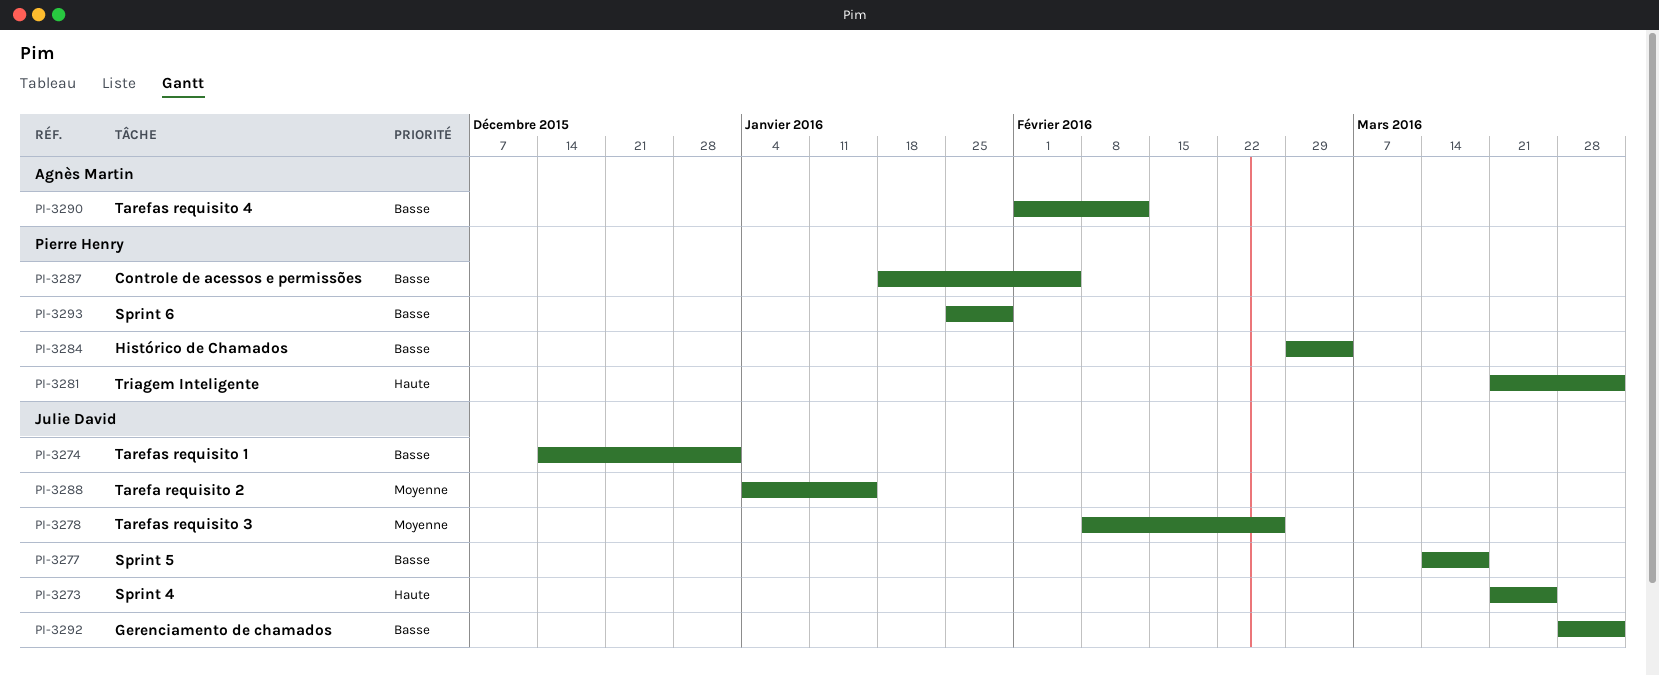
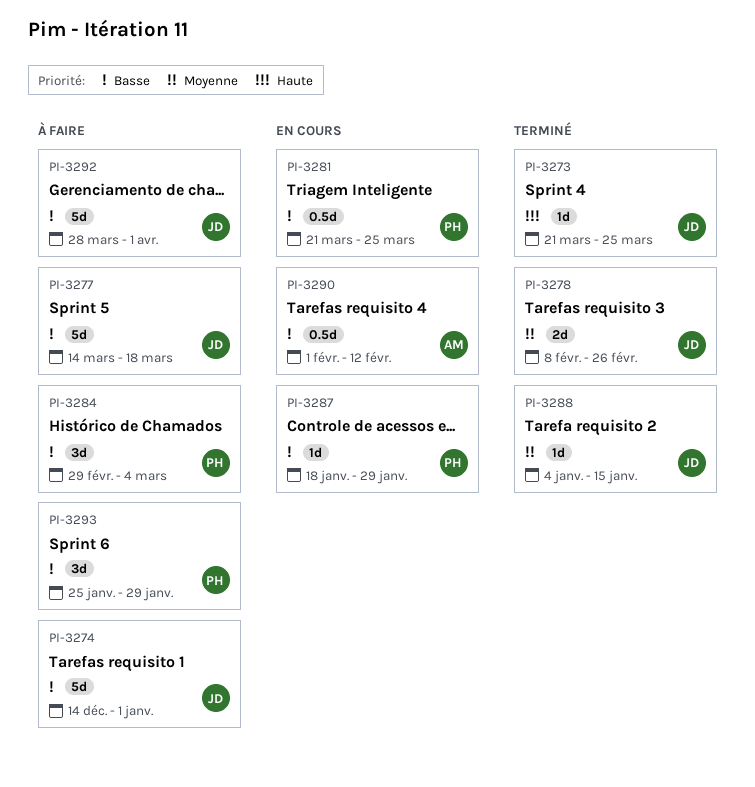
PI-3281, priority: Haute -> Basse
PI-3281, due: Apr 1 -> Mar 25
PI-3287, due: Feb 5 -> Jan 29

